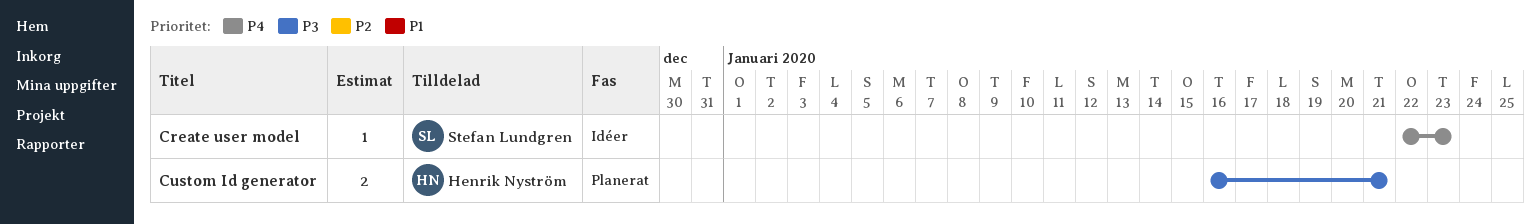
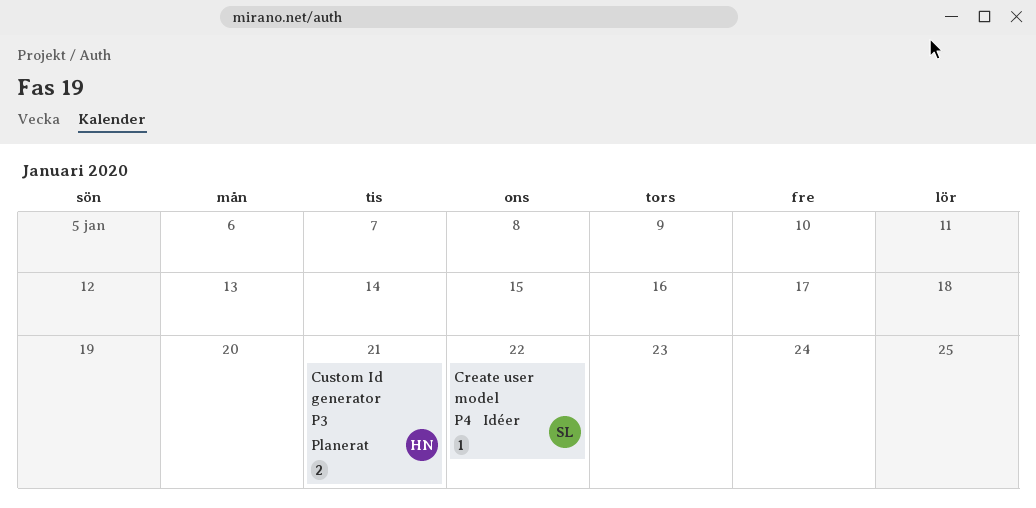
Create user model, due: Jan 23 -> Jan 22

